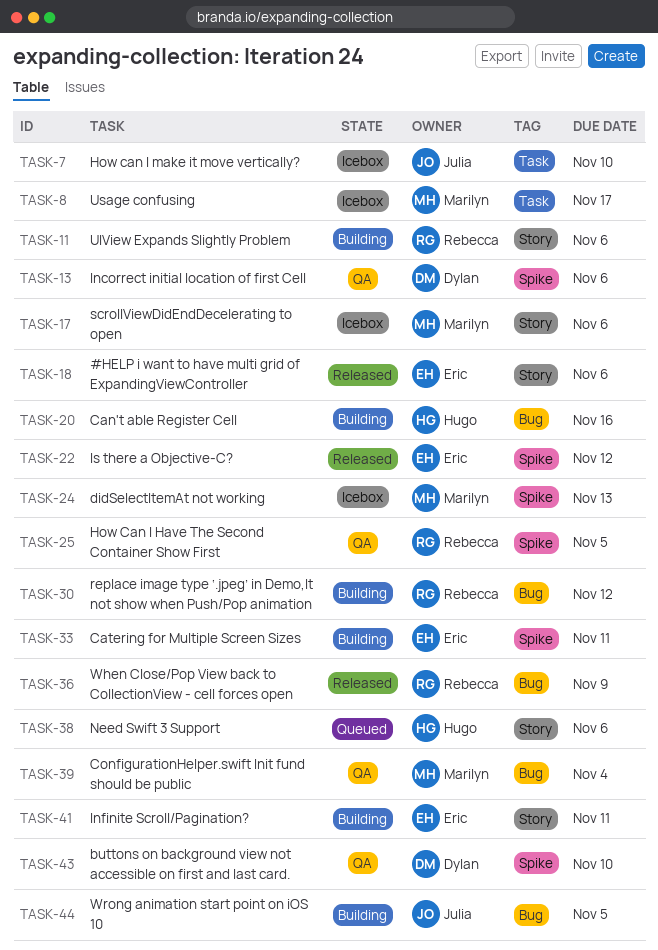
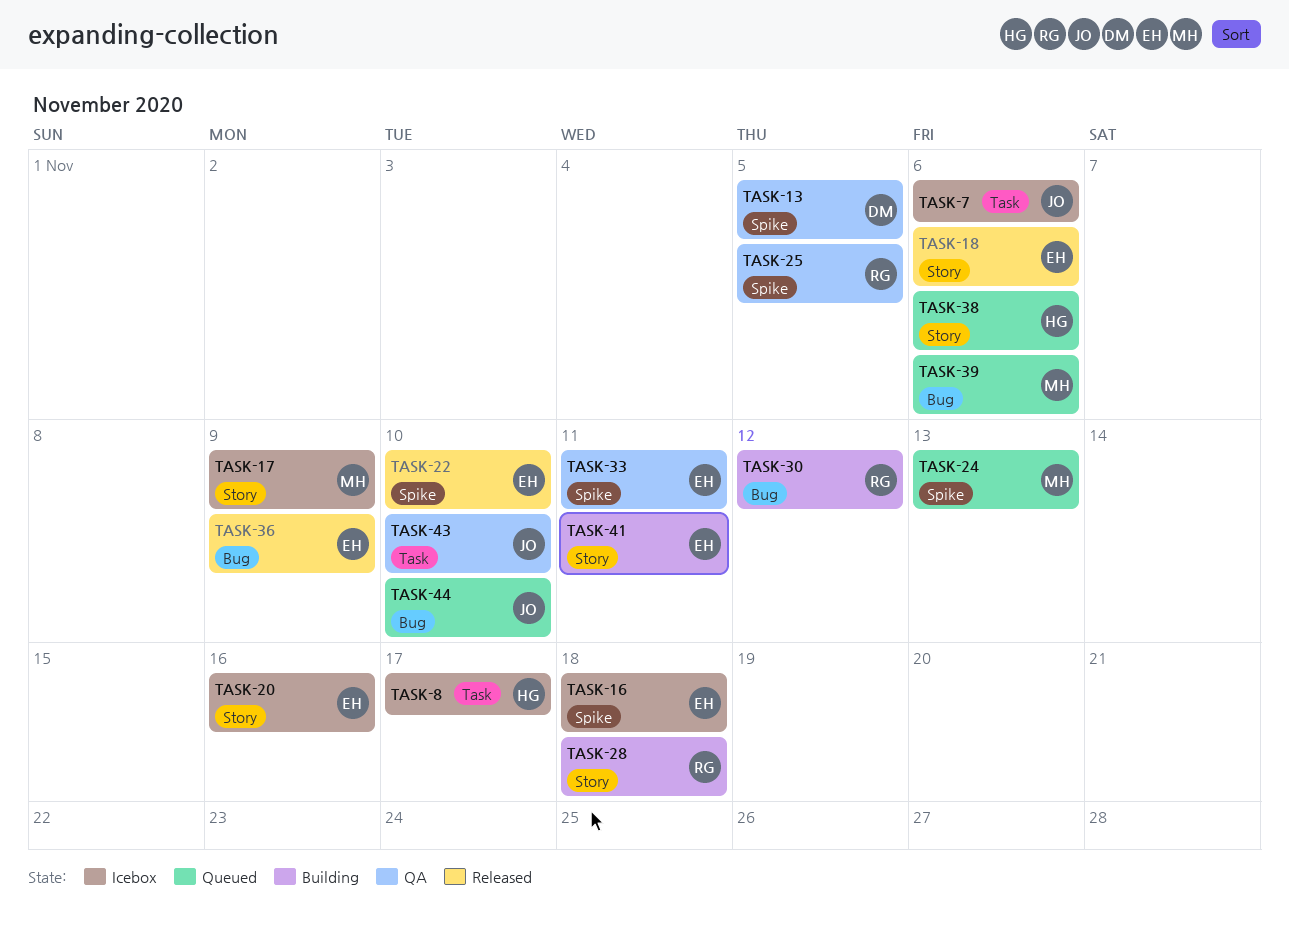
TASK-7, due: Nov 10 -> Nov 6
TASK-8, owner: Marilyn -> Hugo
TASK-11: present -> none
TASK-13, due: Nov 6 -> Nov 5
TASK-16: none -> present
TASK-17, due: Nov 6 -> Nov 9
TASK-20, status: Building -> Icebox
TASK-20, owner: Hugo -> Eric
TASK-20, label: Bug -> Story
TASK-22, due: Nov 12 -> Nov 10
TASK-24, status: Icebox -> Queued
TASK-28: none -> present
TASK-33, status: Building -> QA
TASK-36, owner: Rebecca -> Eric
TASK-39, status: QA -> Queued
TASK-39, due: Nov 4 -> Nov 6
TASK-43, owner: Dylan -> Julia
TASK-43, label: Spike -> Task
TASK-44, status: Building -> Queued
TASK-44, due: Nov 5 -> Nov 10

